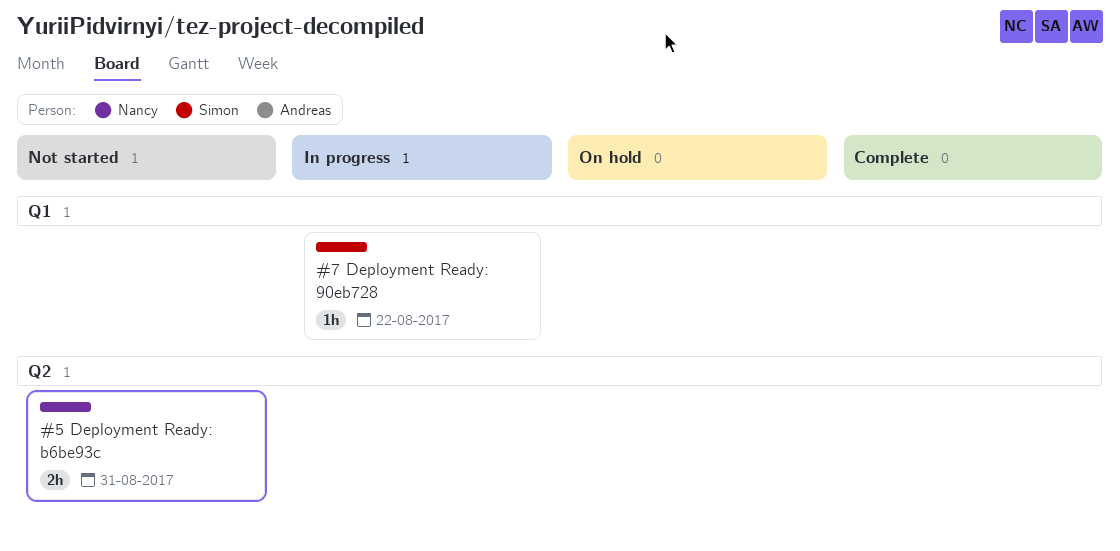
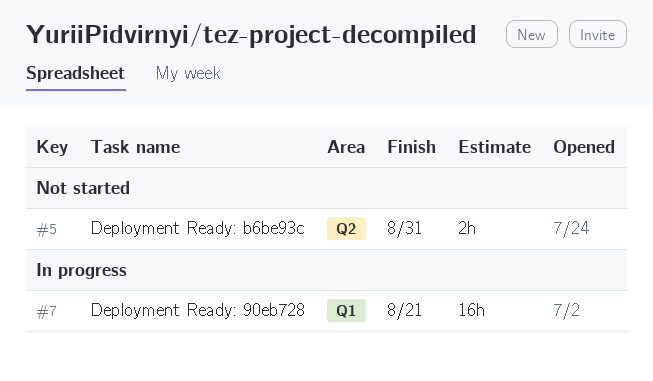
#7, estimate: 1h -> 16h
#7, due: Aug 22 -> Aug 21

